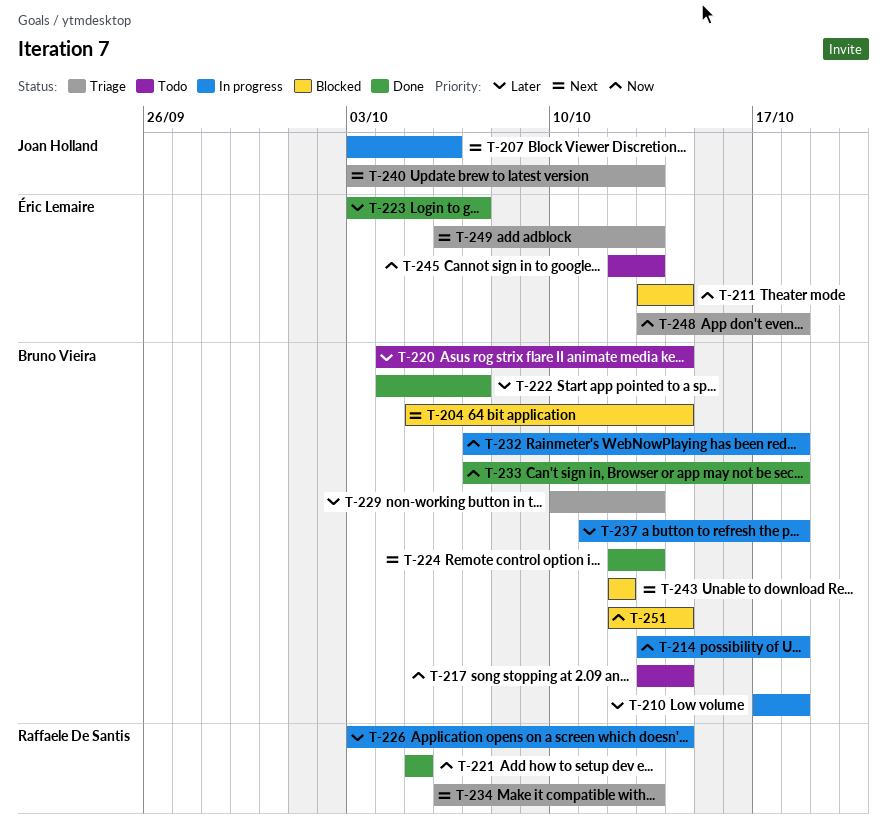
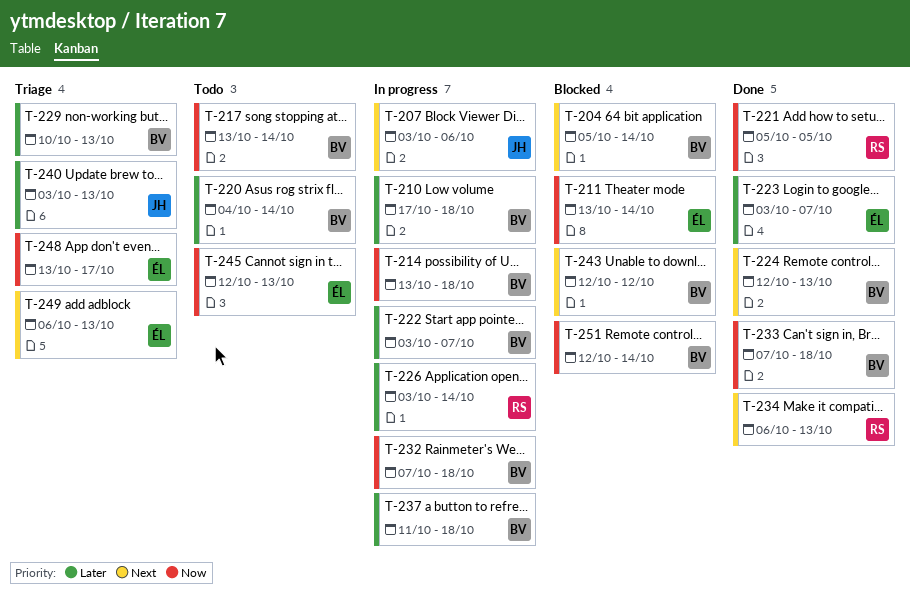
T-222, status: Done -> In progress
T-222, start: Oct 4 -> Oct 3
T-234, status: Triage -> Done
T-240, priority: Next -> Later
T-248, due: Oct 18 -> Oct 17

